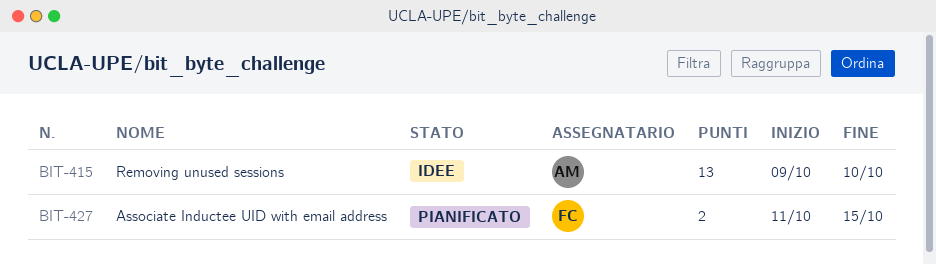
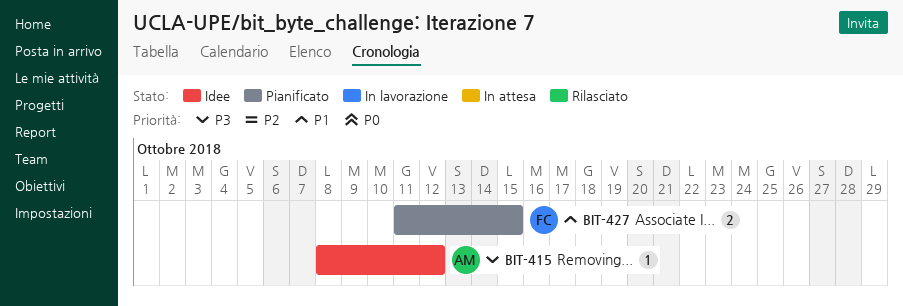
BIT-415, estimate: 13 -> 1
BIT-415, start: Oct 9 -> Oct 8
BIT-415, due: Oct 10 -> Oct 12

